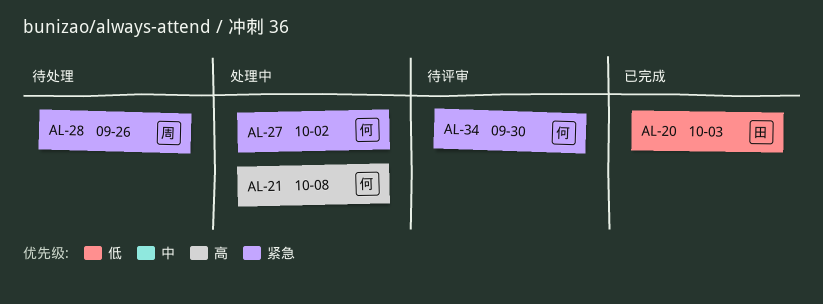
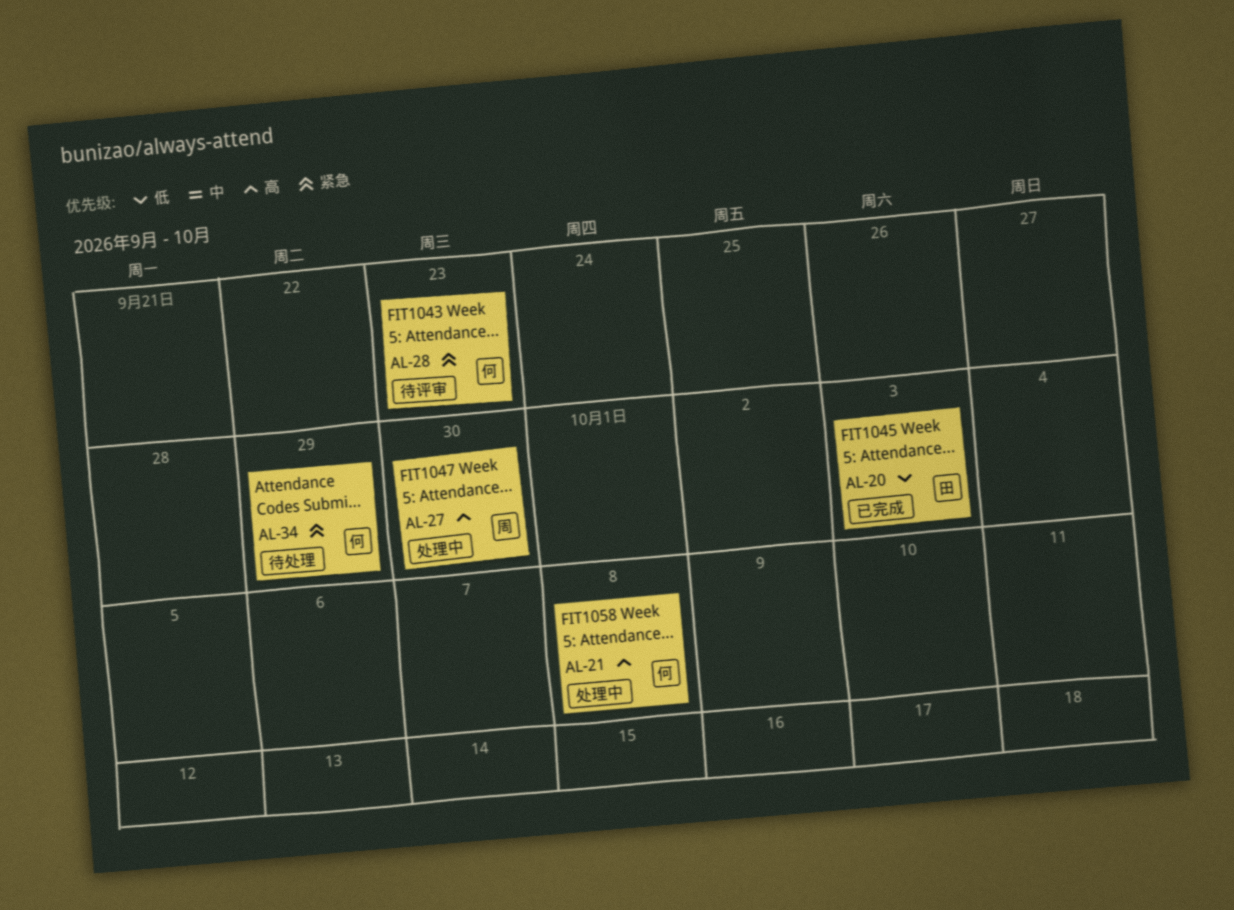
AL-27, owner: 何 -> 周
AL-27, priority: 紧急 -> 高
AL-27, due: Oct 2 -> Sep 30
AL-28, status: 待处理 -> 待评审
AL-28, owner: 周 -> 何
AL-28, due: Sep 26 -> Sep 23
AL-34, status: 待评审 -> 待处理
AL-34, due: Sep 30 -> Sep 29

